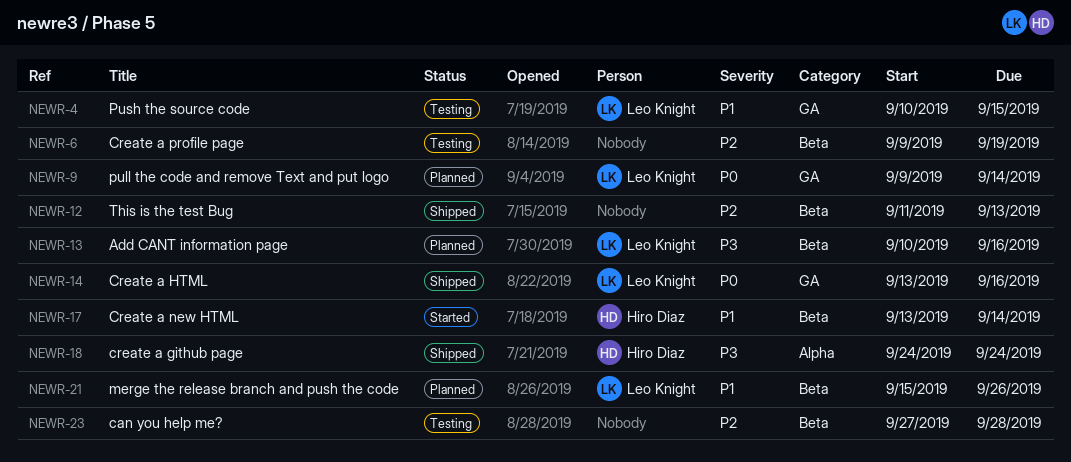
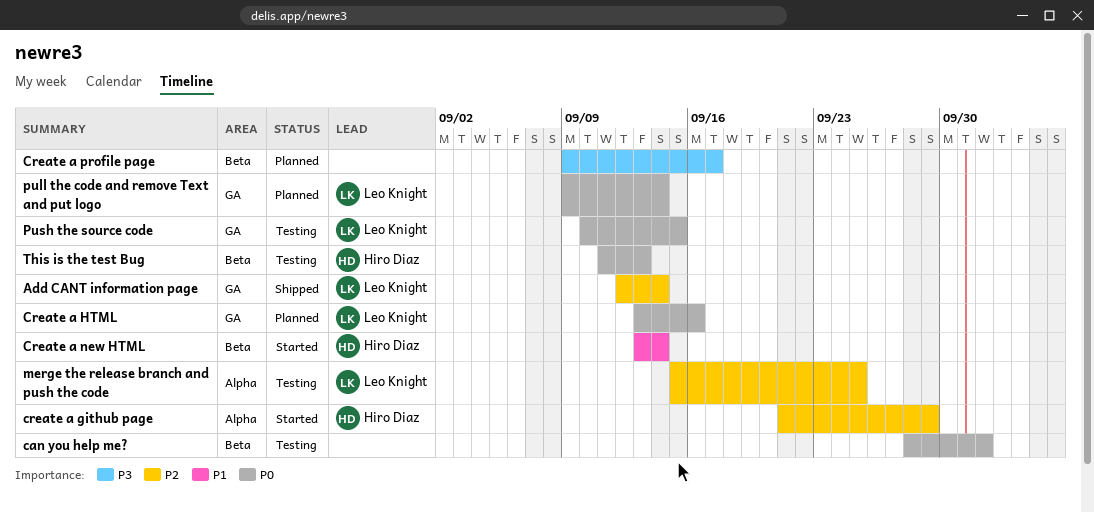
Add CANT information page, status: Planned -> Shipped
Add CANT information page, priority: P3 -> P2
Add CANT information page, label: Beta -> GA
Add CANT information page, start: Sep 10 -> Sep 12
Add CANT information page, due: Sep 16 -> Sep 14
can you help me?, priority: P2 -> P0
can you help me?, start: Sep 27 -> Sep 28
can you help me?, due: Sep 28 -> Oct 2
create a github page, status: Shipped -> Started
create a github page, priority: P3 -> P2
create a github page, start: Sep 24 -> Sep 21
create a github page, due: Sep 24 -> Sep 29
Create a HTML, status: Shipped -> Planned
Create a profile page, status: Testing -> Planned
Create a profile page, priority: P2 -> P3
Create a profile page, due: Sep 19 -> Sep 17
merge the release branch and push the code, status: Planned -> Testing
merge the release branch and push the code, priority: P1 -> P2
merge the release branch and push the code, label: Beta -> Alpha
merge the release branch and push the code, due: Sep 26 -> Sep 25
Push the source code, priority: P1 -> P0
This is the test Bug, status: Shipped -> Testing
This is the test Bug, owner: none -> Hiro Diaz
This is the test Bug, priority: P2 -> P0

